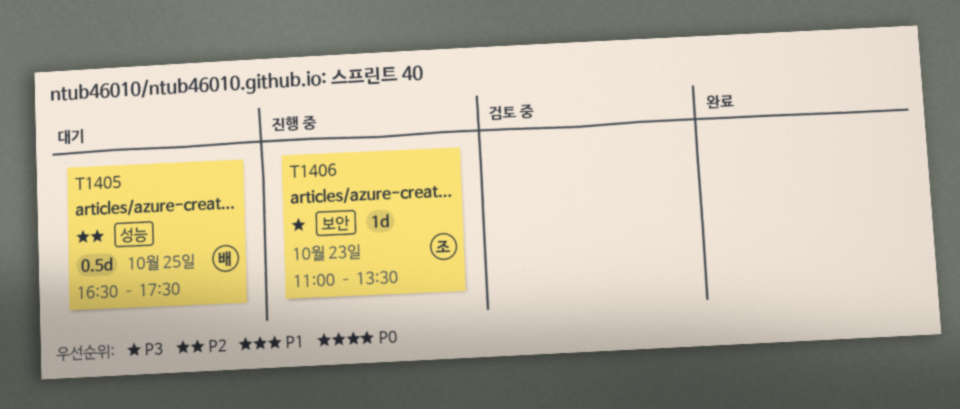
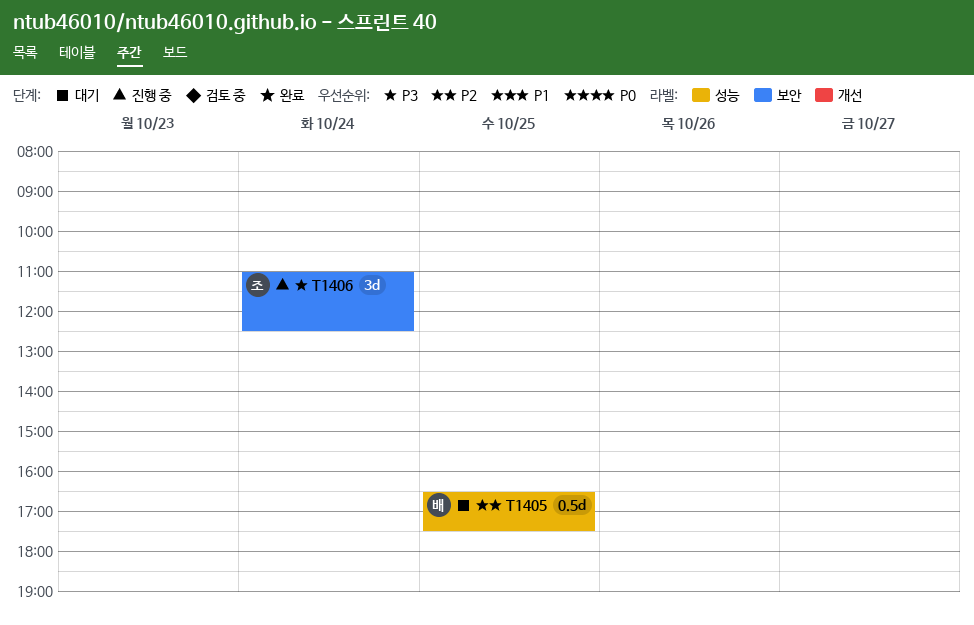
T1406, estimate: 1d -> 3d
T1406, day: Oct 23 -> Oct 24
T1406, ends: 13:30 -> 12:30

